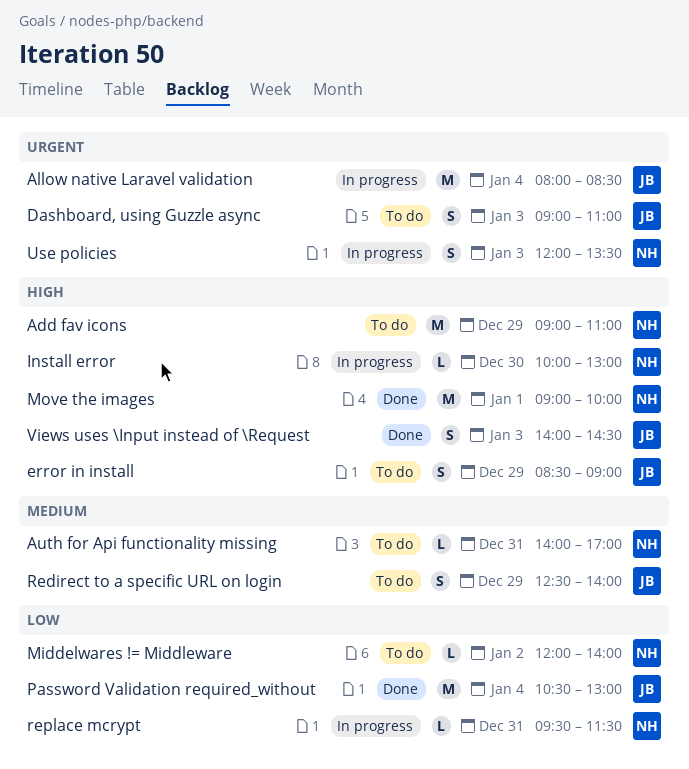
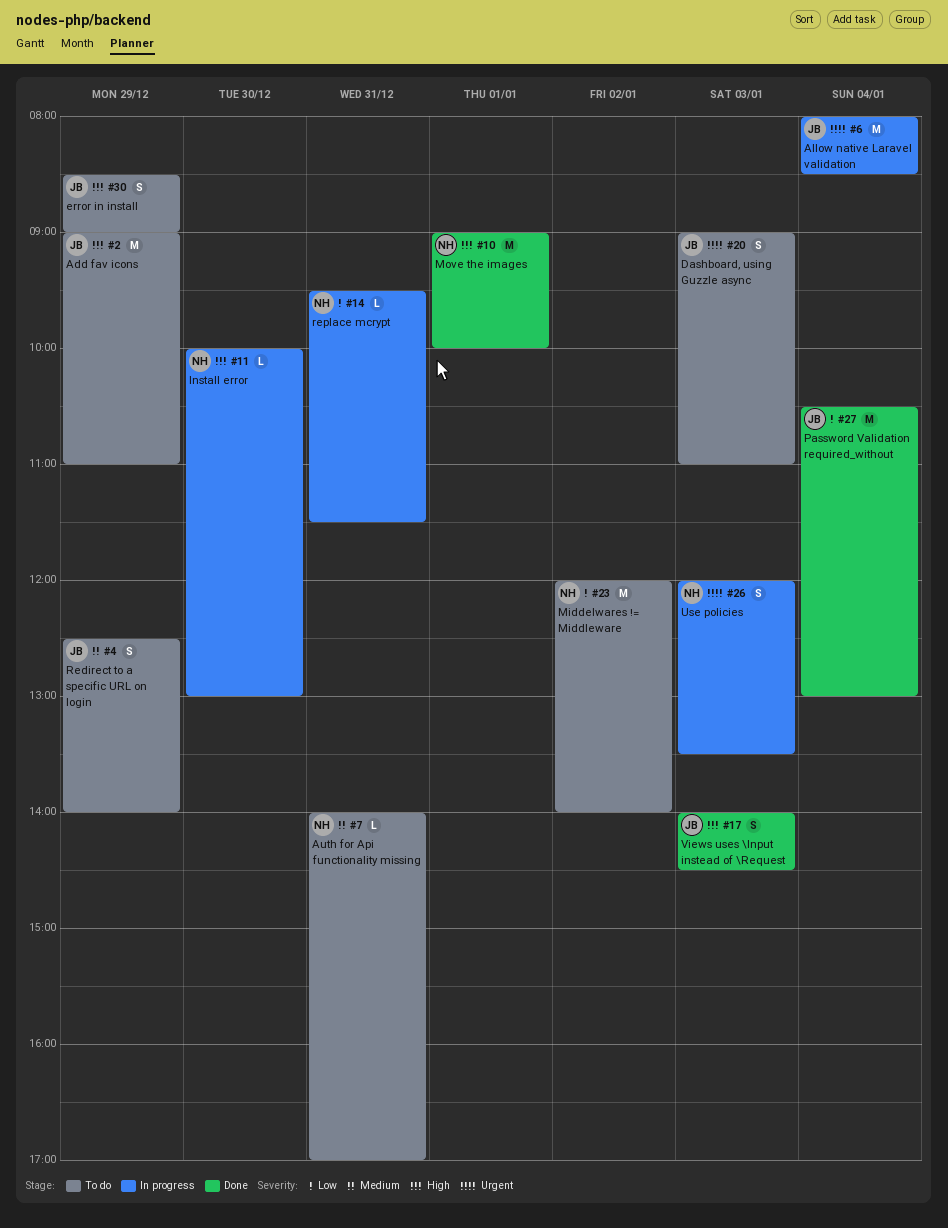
Add fav icons, owner: NH -> JB
Middelwares != Middleware, estimate: L -> M

